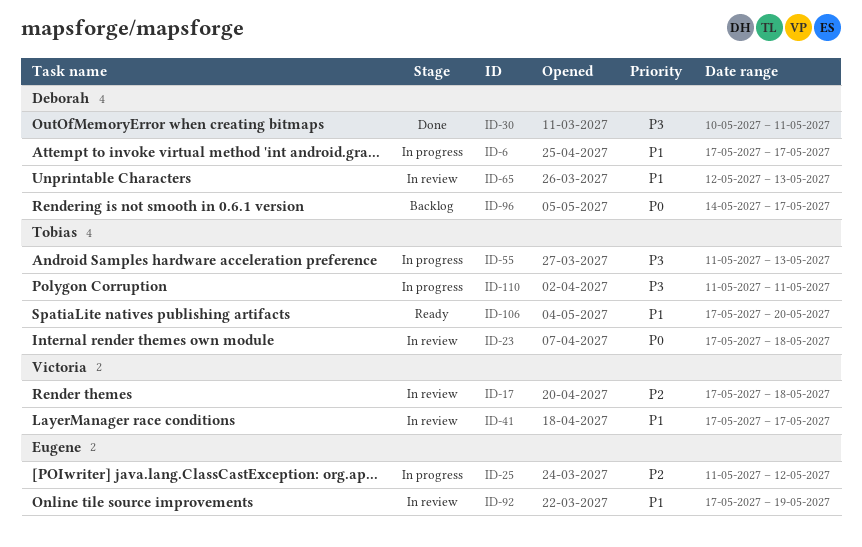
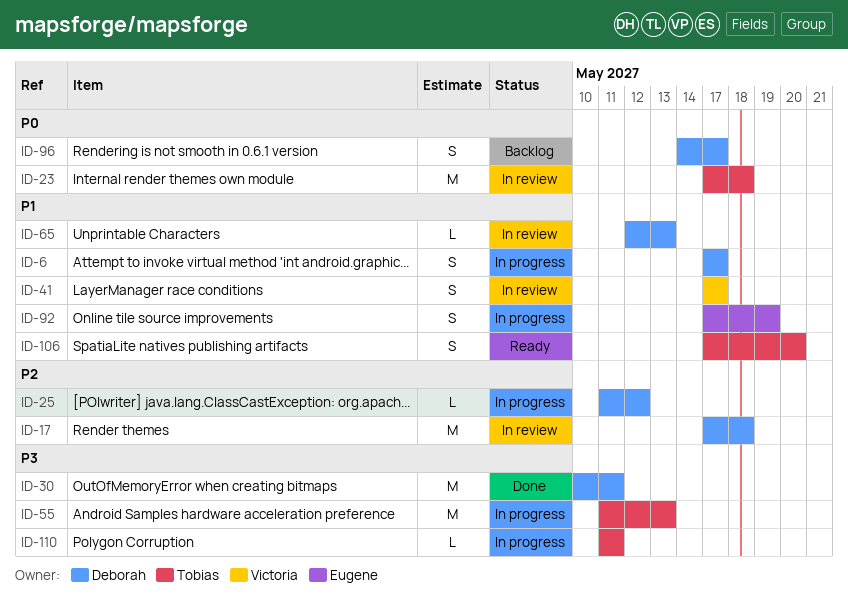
ID-17, owner: Victoria -> Deborah
ID-25, owner: Eugene -> Deborah
ID-92, status: In review -> In progress

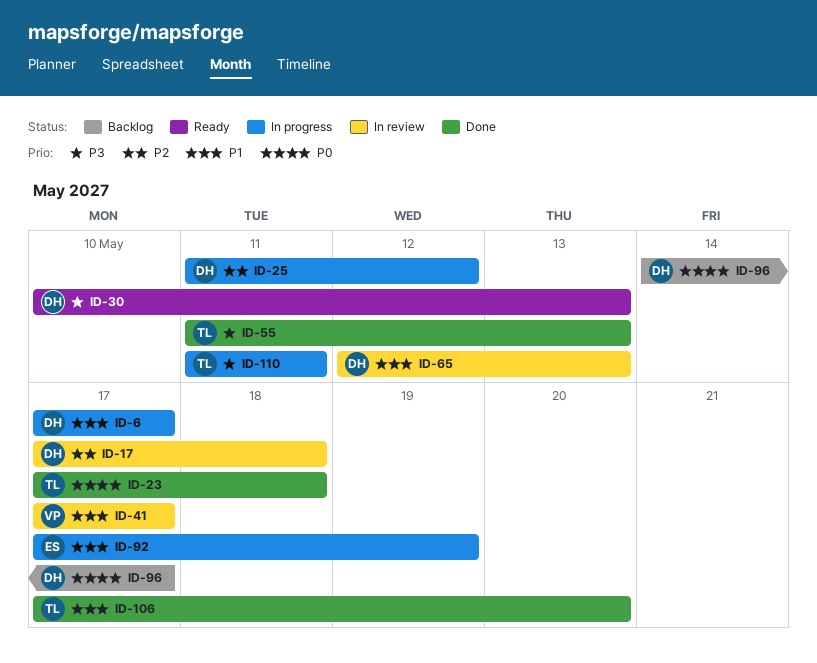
ID-23, status: In review -> Done
ID-30, status: Done -> Ready
ID-30, due: May 11 -> May 13
ID-55, status: In progress -> Done
ID-106, status: Ready -> Done

